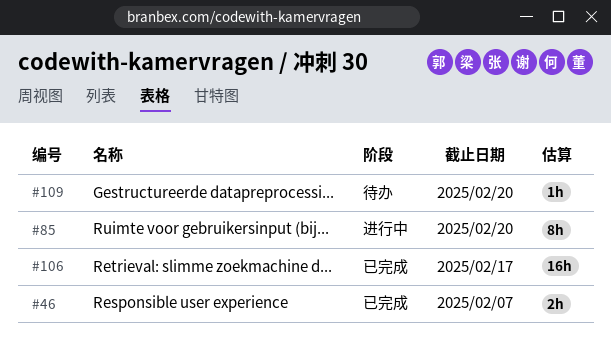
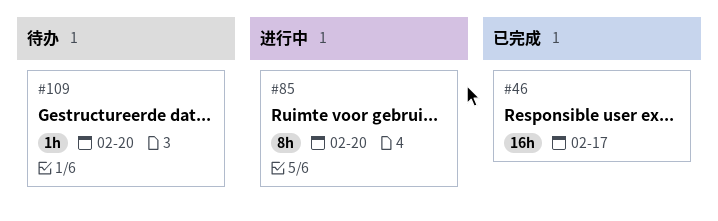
#46, estimate: 2h -> 16h
#46, due: Feb 7 -> Feb 17
#106: present -> none

